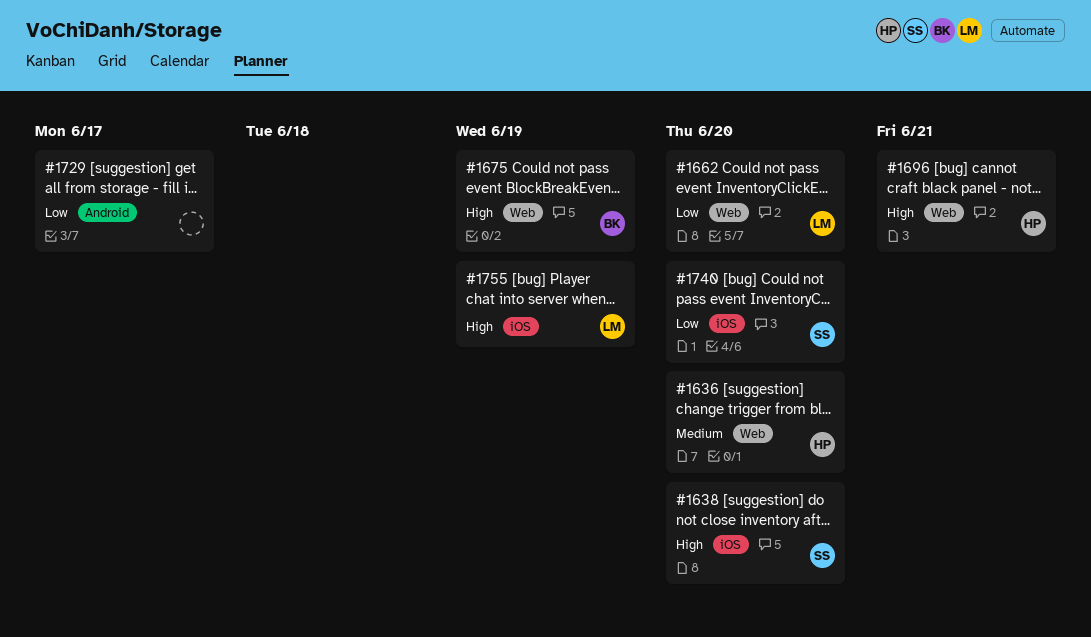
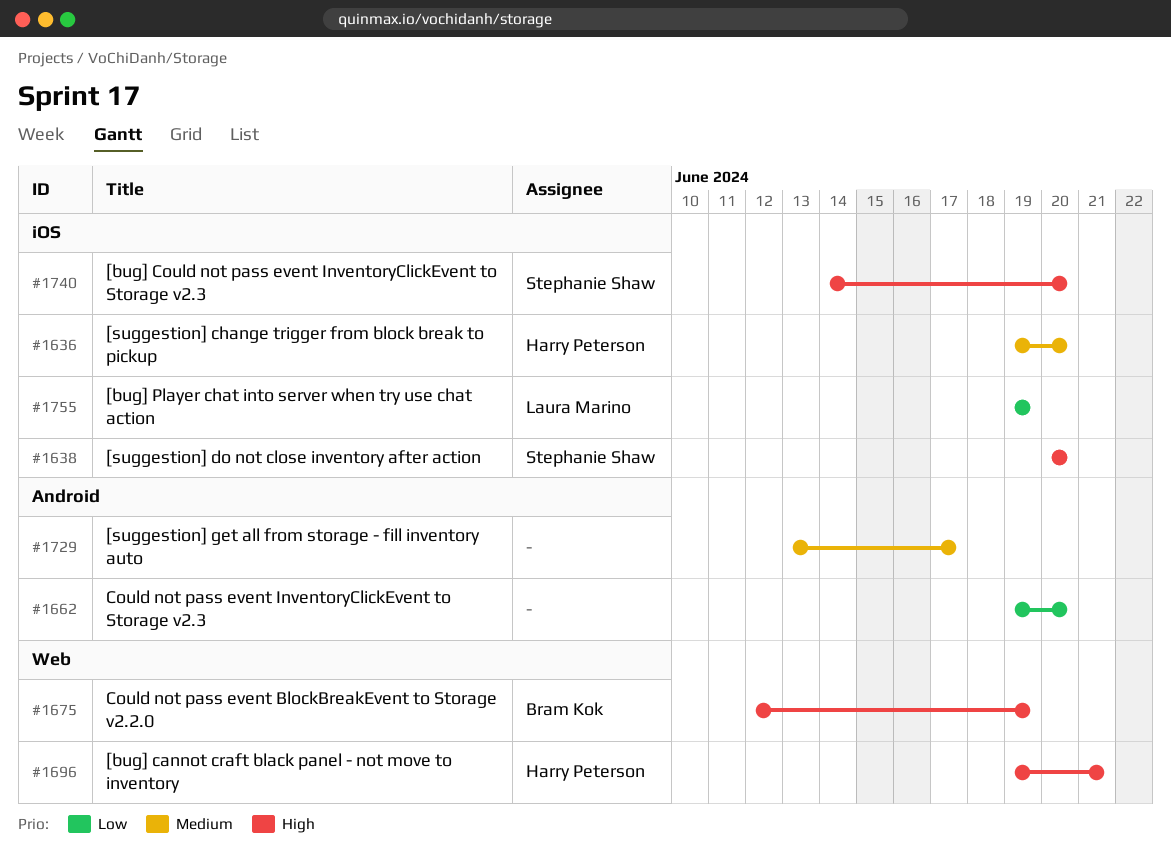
#1636, label: Web -> iOS
#1662, owner: Laura Marino -> none
#1662, label: Web -> Android
#1729, priority: Low -> Medium
#1740, priority: Low -> High
#1755, priority: High -> Low

